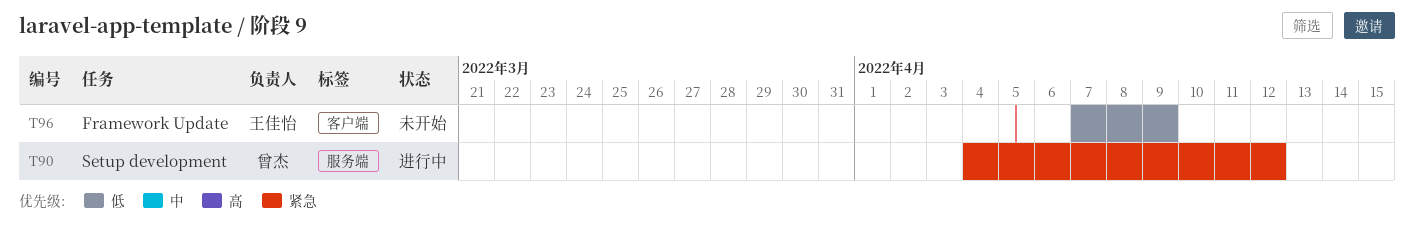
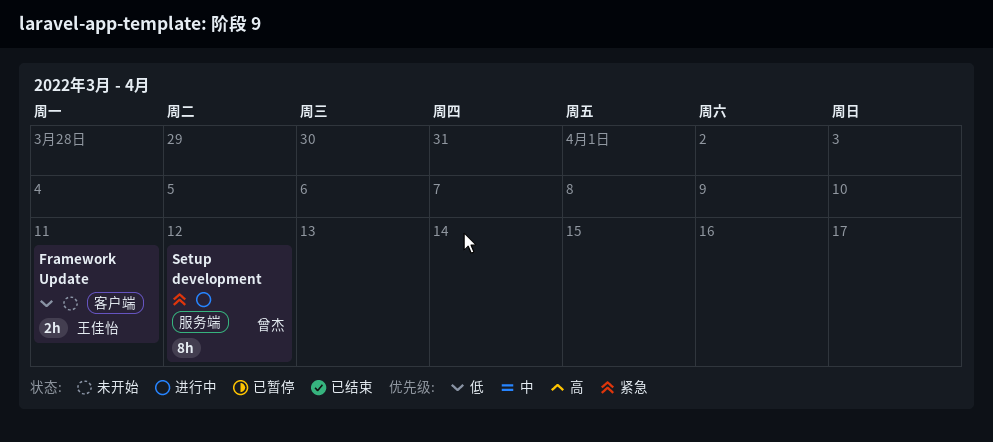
Framework Update, due: Apr 9 -> Apr 11

